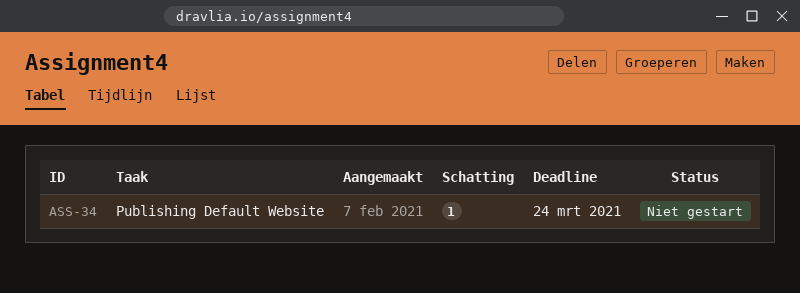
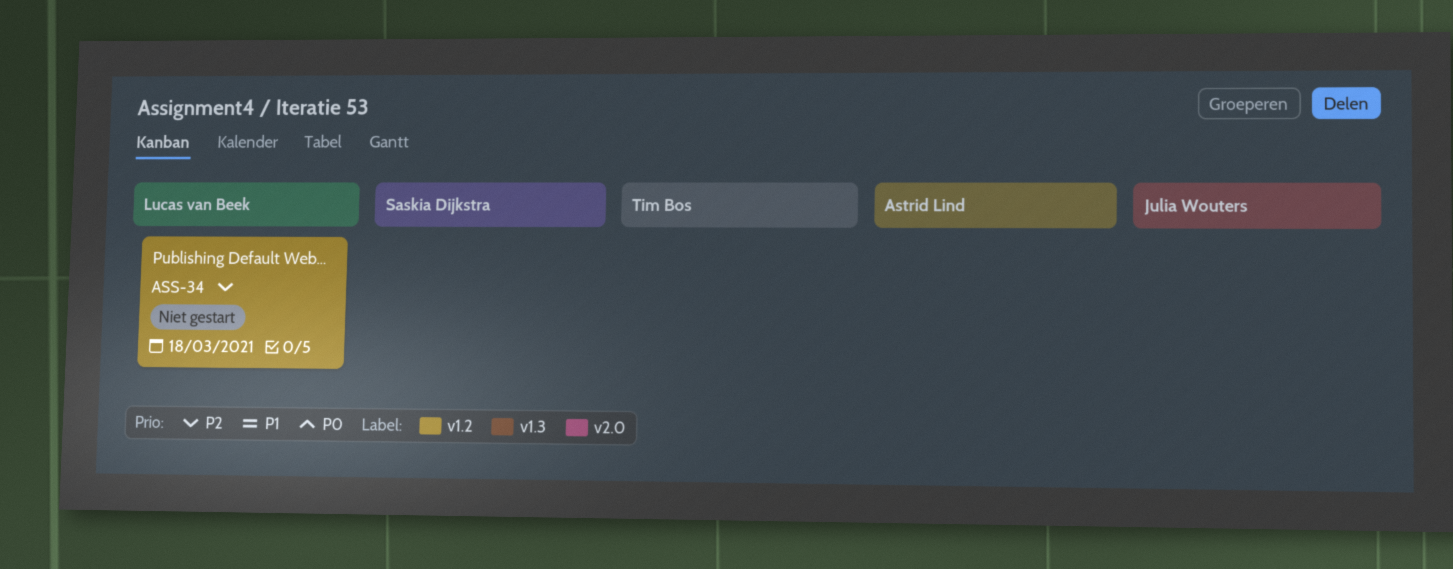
ASS-34, due: Mar 24 -> Mar 18

